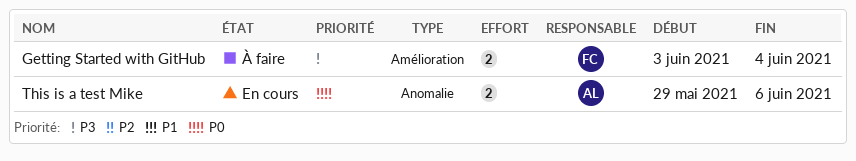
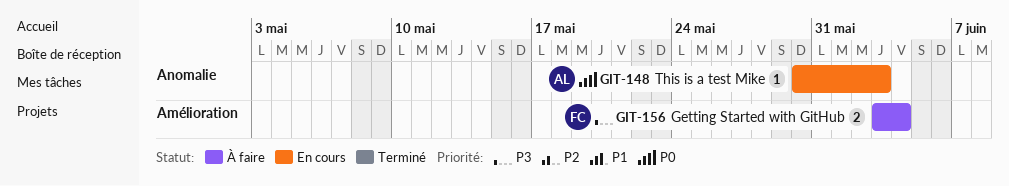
This is a test Mike, estimate: 2 -> 1
This is a test Mike, start: May 29 -> May 30
This is a test Mike, due: Jun 6 -> Jun 3

